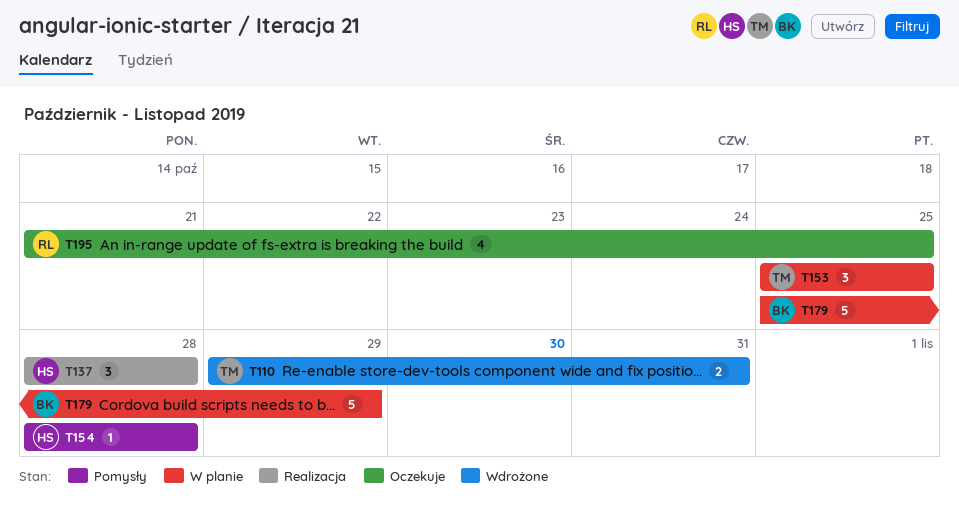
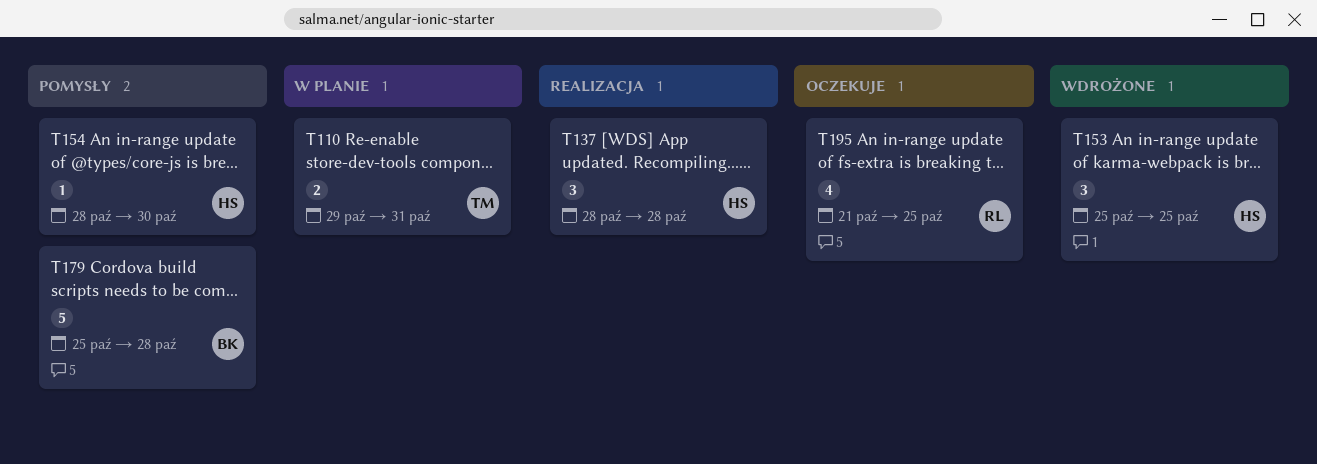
T110, status: Wdrożone -> W planie
T153, status: W planie -> Wdrożone
T153, owner: TM -> HS
T154, due: Oct 28 -> Oct 30
T179, status: W planie -> Pomysły
T179, due: Oct 29 -> Oct 28

